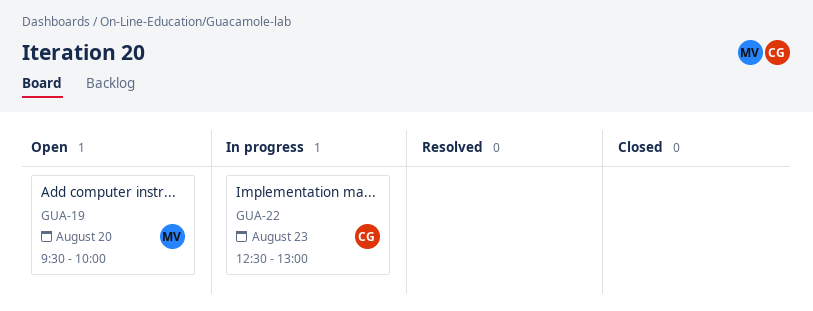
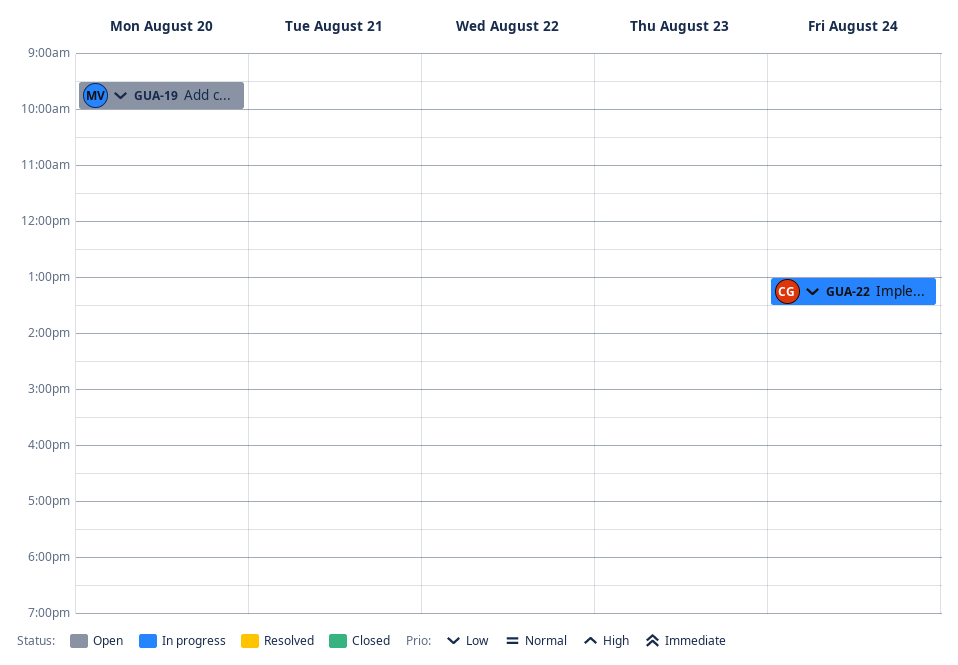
GUA-22, day: Aug 23 -> Aug 24
GUA-22, begins: 12:30 -> 13:00
GUA-22, ends: 13:00 -> 13:30

